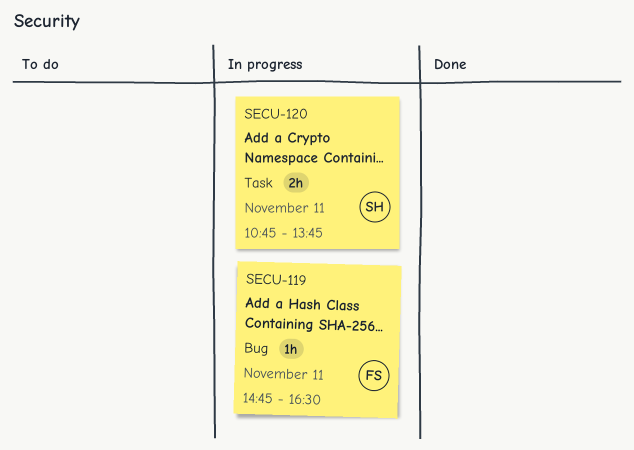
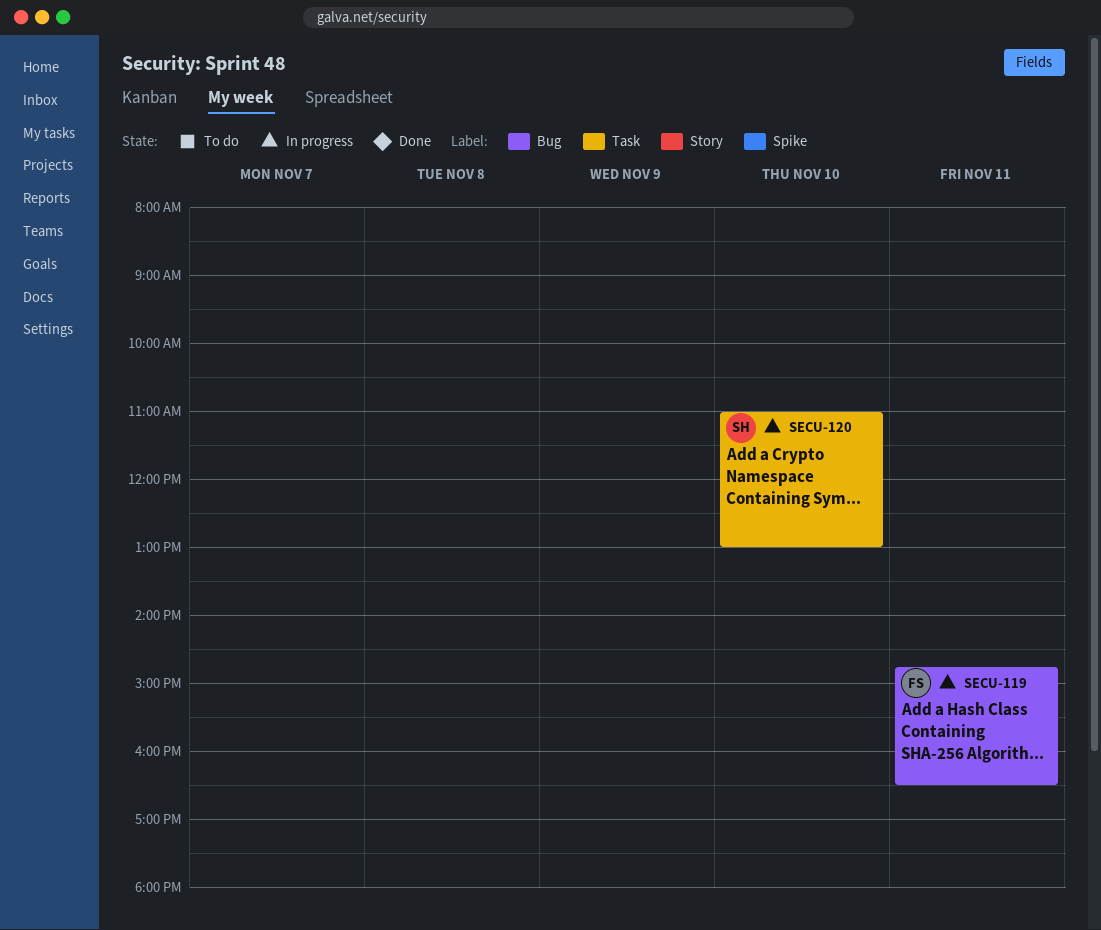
SECU-120, day: Nov 11 -> Nov 10
SECU-120, begins: 10:45 -> 11:00
SECU-120, ends: 13:45 -> 13:00

